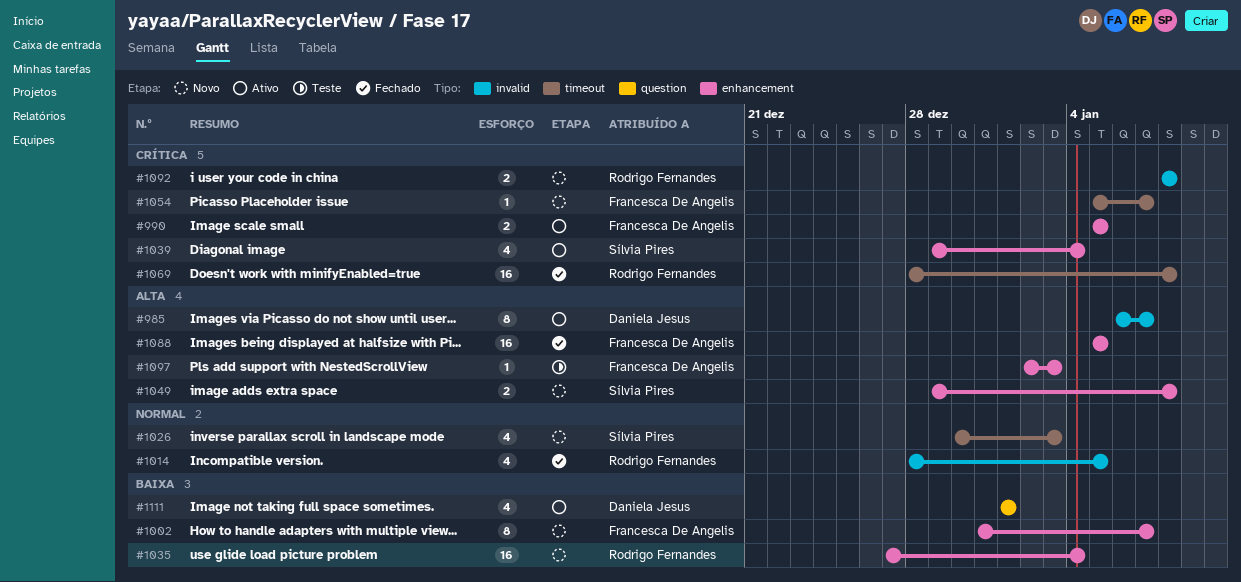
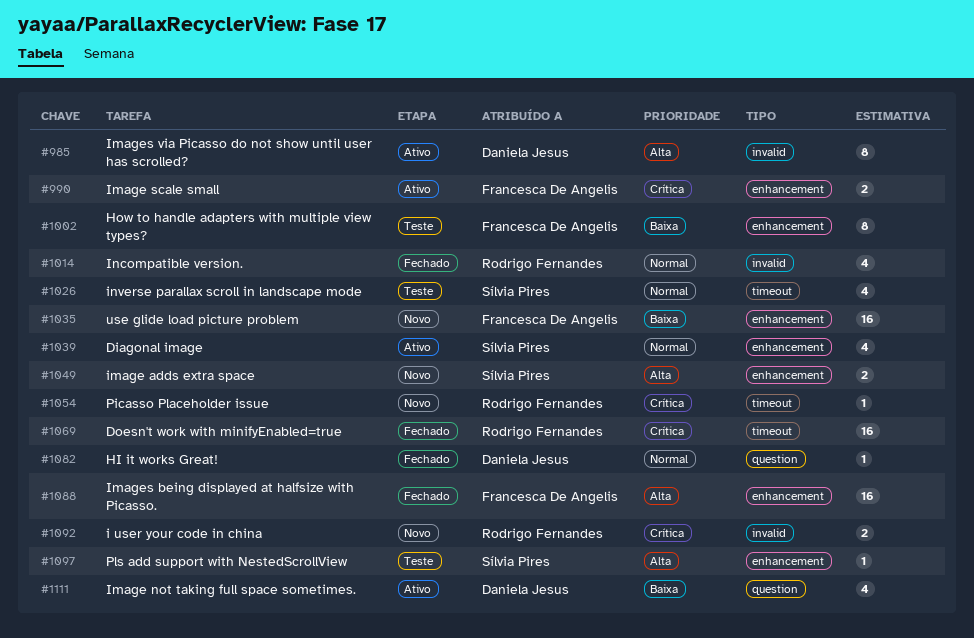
#1002, status: Novo -> Teste
#1026, status: Novo -> Teste
#1035, owner: Rodrigo Fernandes -> Francesca De Angelis
#1039, priority: Crítica -> Normal
#1054, owner: Francesca De Angelis -> Rodrigo Fernandes
#1082: none -> present
#1097, owner: Francesca De Angelis -> Sílvia Pires

